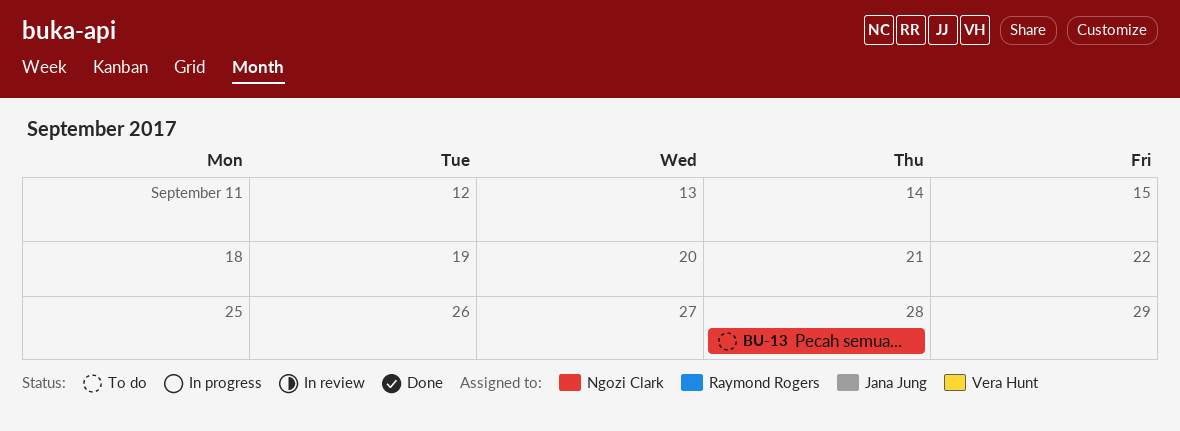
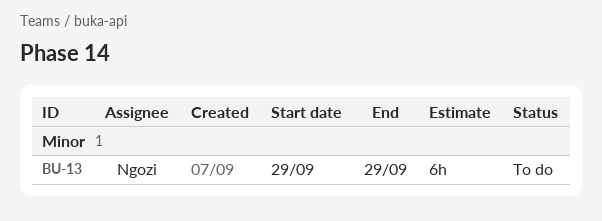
BU-13, start: Sep 28 -> Sep 29
BU-13, due: Sep 28 -> Sep 29

